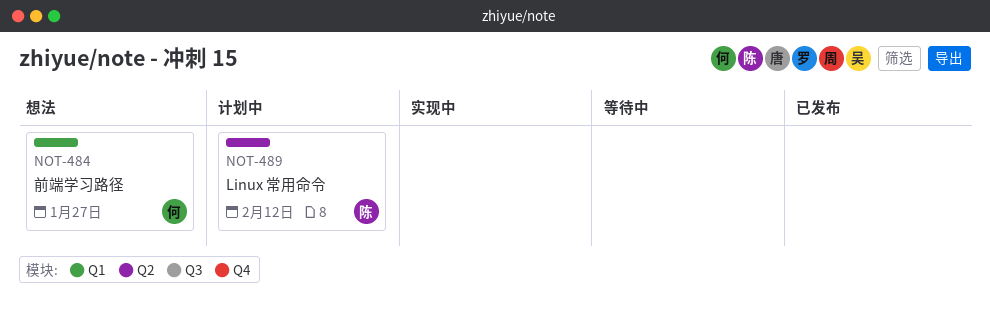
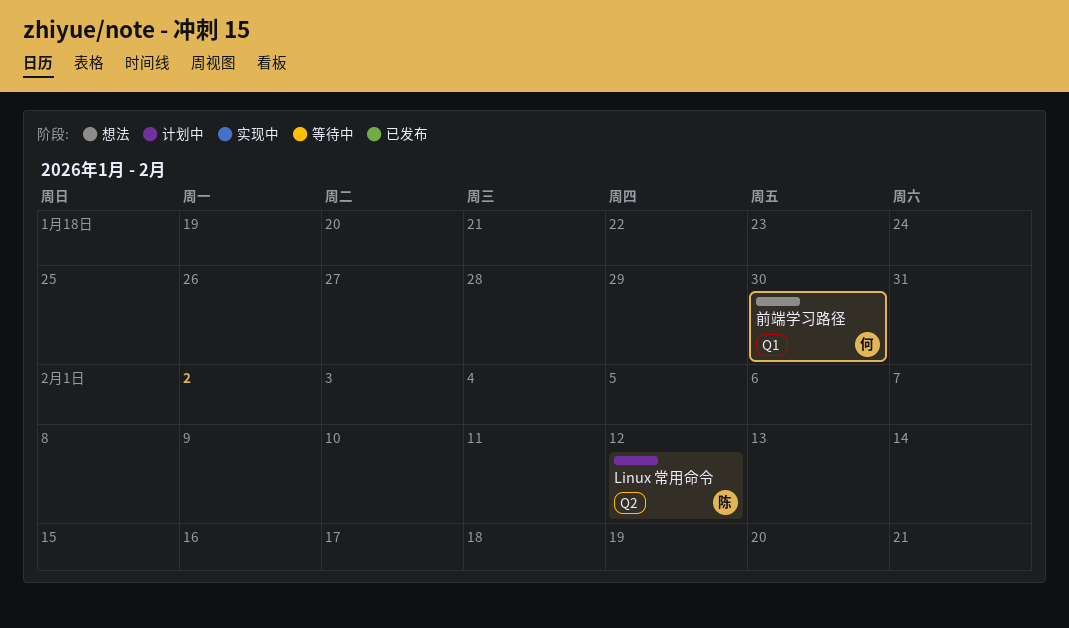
前端学习路径, due: Jan 27 -> Jan 30

